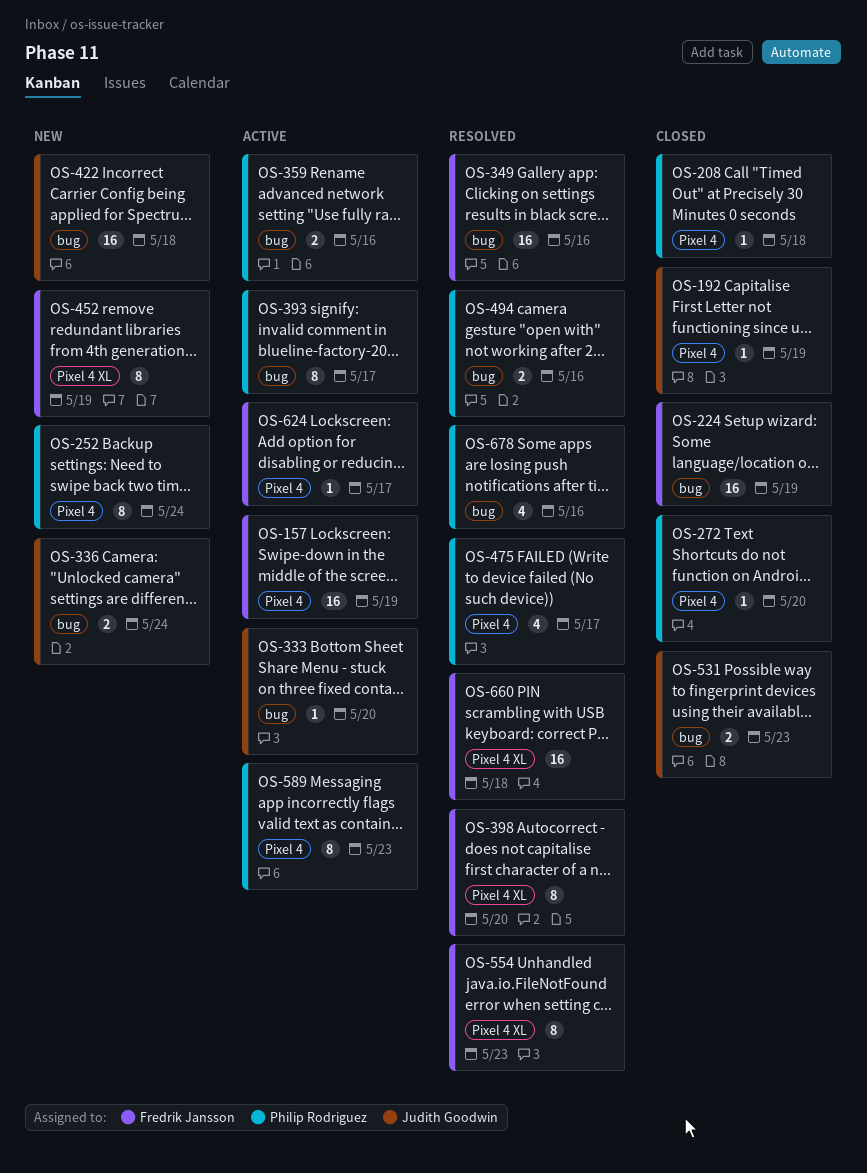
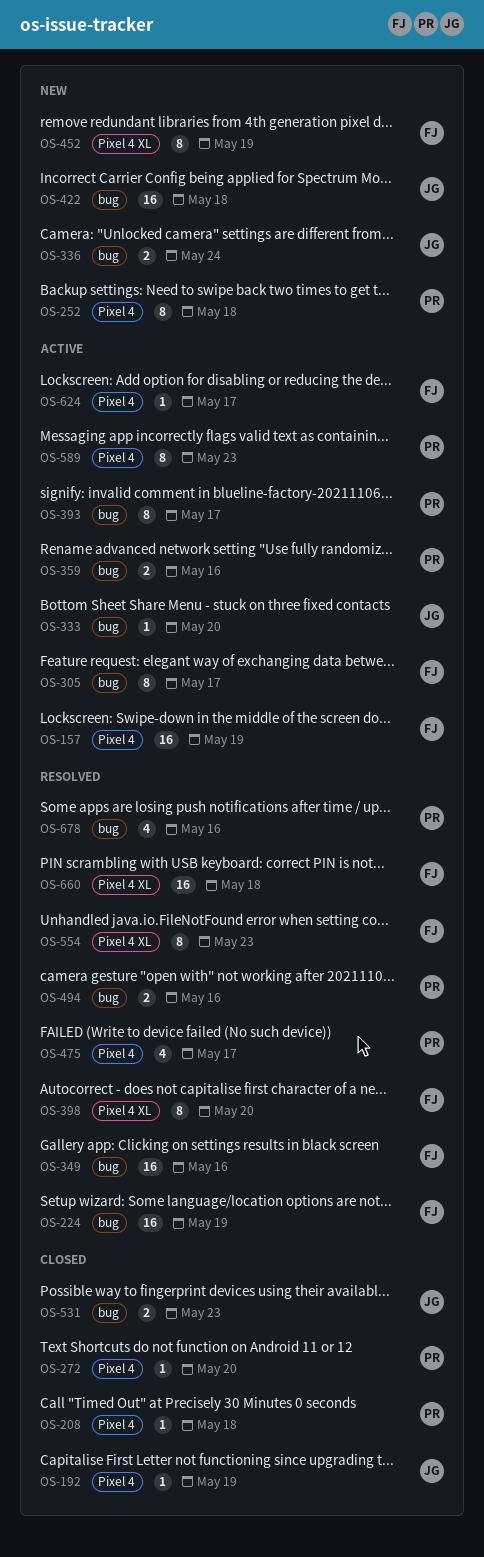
OS-224, status: Closed -> Resolved
OS-252, due: May 24 -> May 18
OS-305: none -> present

